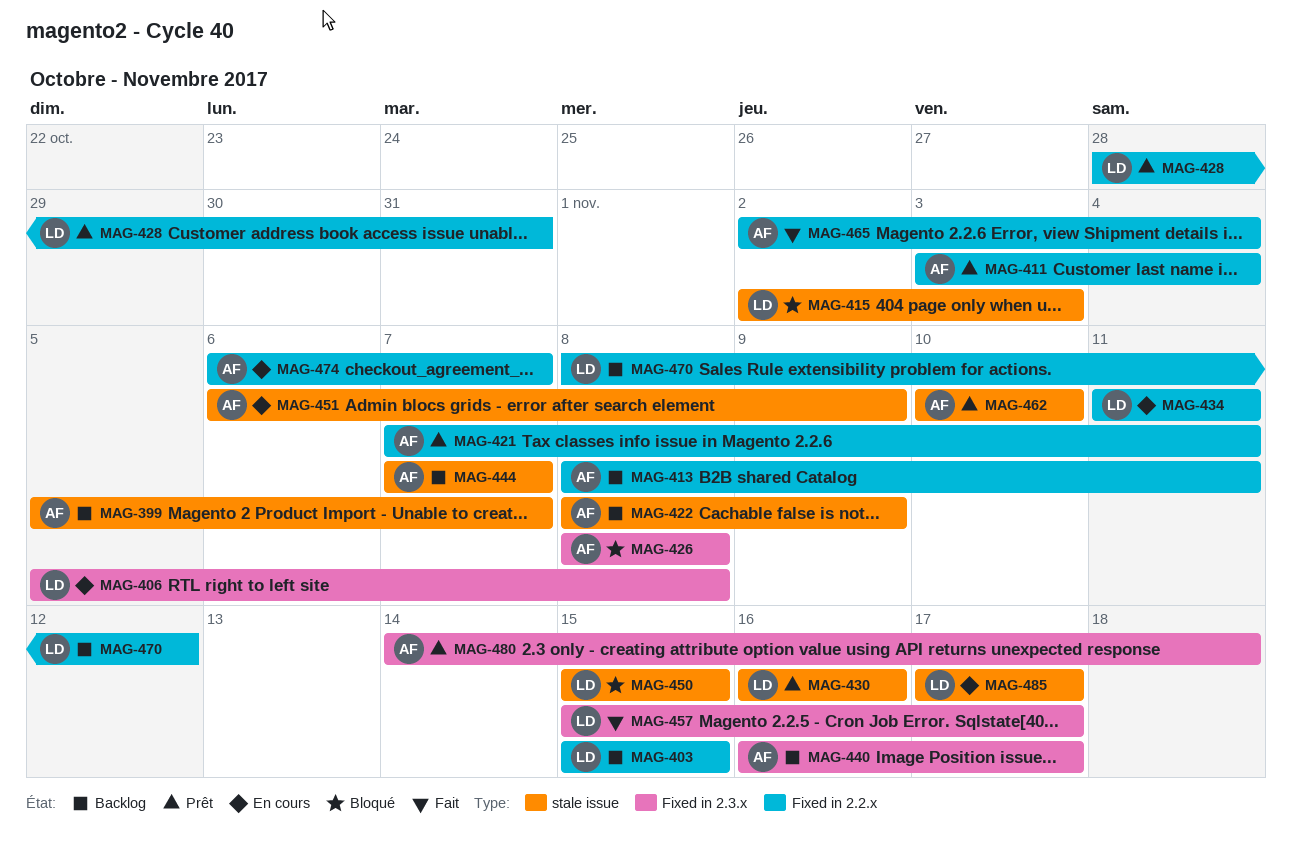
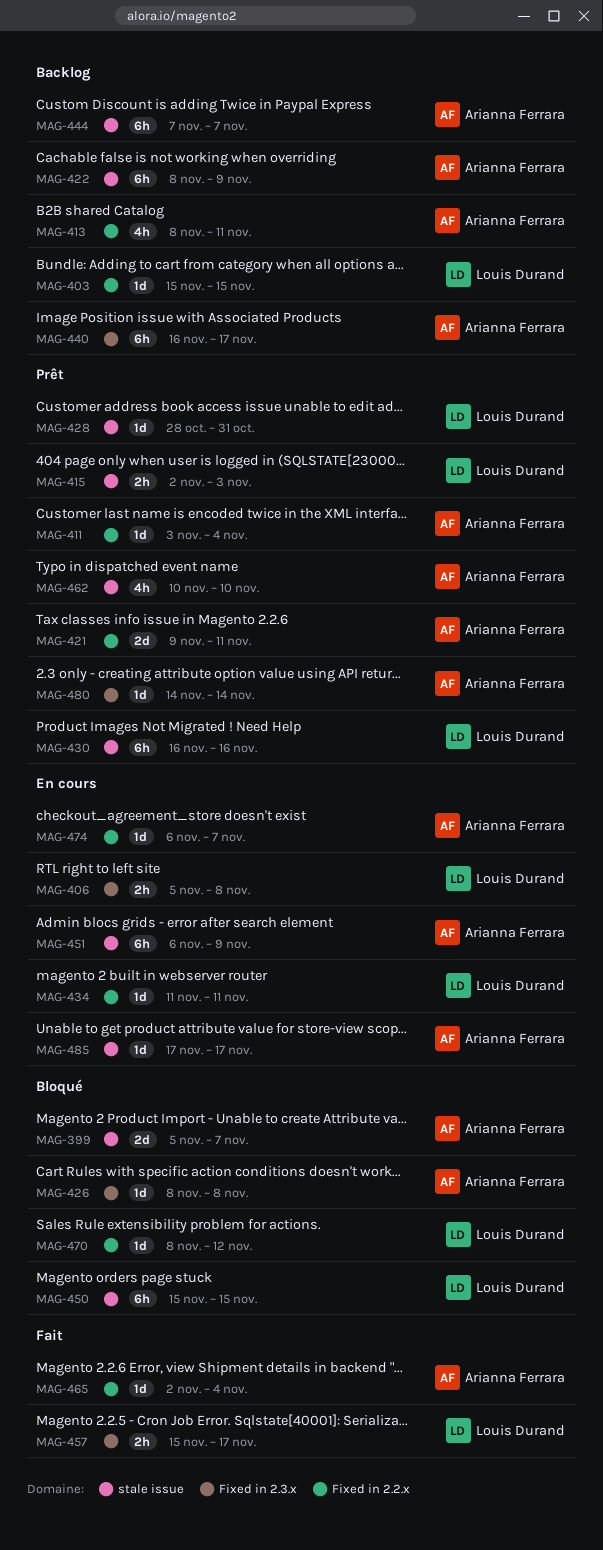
MAG-399, status: Backlog -> Bloqué
MAG-415, status: Bloqué -> Prêt
MAG-421, start: Nov 7 -> Nov 9
MAG-428, label: Fixed in 2.2.x -> stale issue
MAG-470, status: Backlog -> Bloqué
MAG-480, due: Nov 18 -> Nov 14
MAG-485, owner: Louis Durand -> Arianna Ferrara

